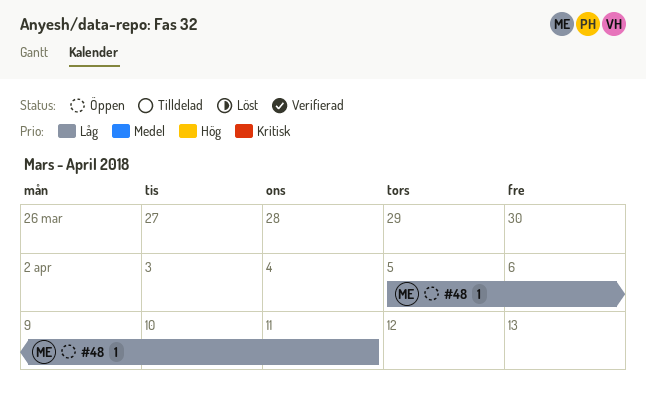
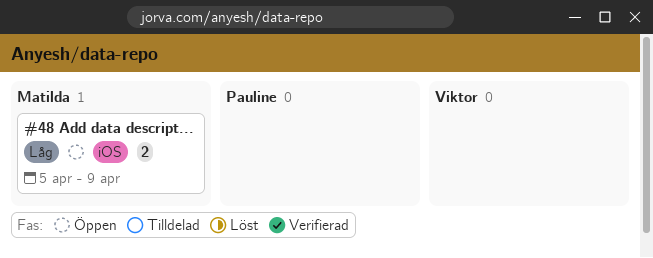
#48, estimate: 1 -> 2
#48, due: Apr 11 -> Apr 9

